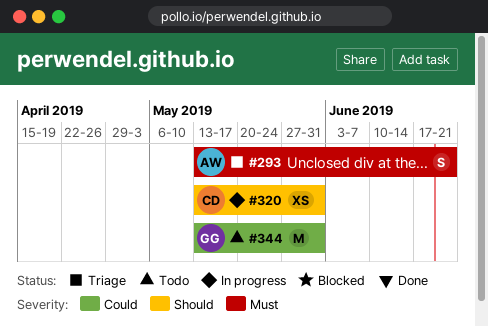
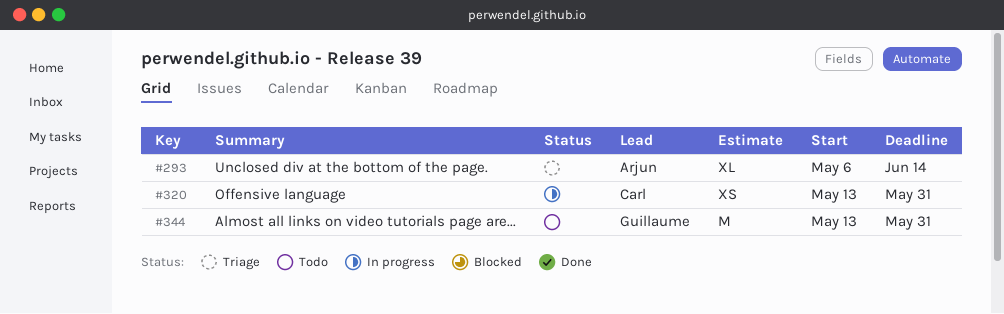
#293, estimate: S -> XL
#293, start: May 13 -> May 6
#293, due: Jun 21 -> Jun 14

